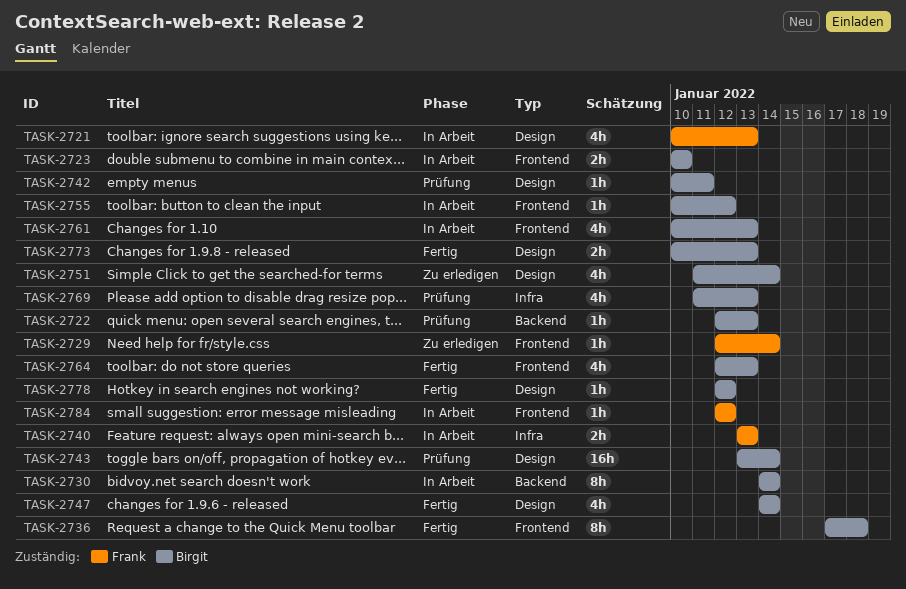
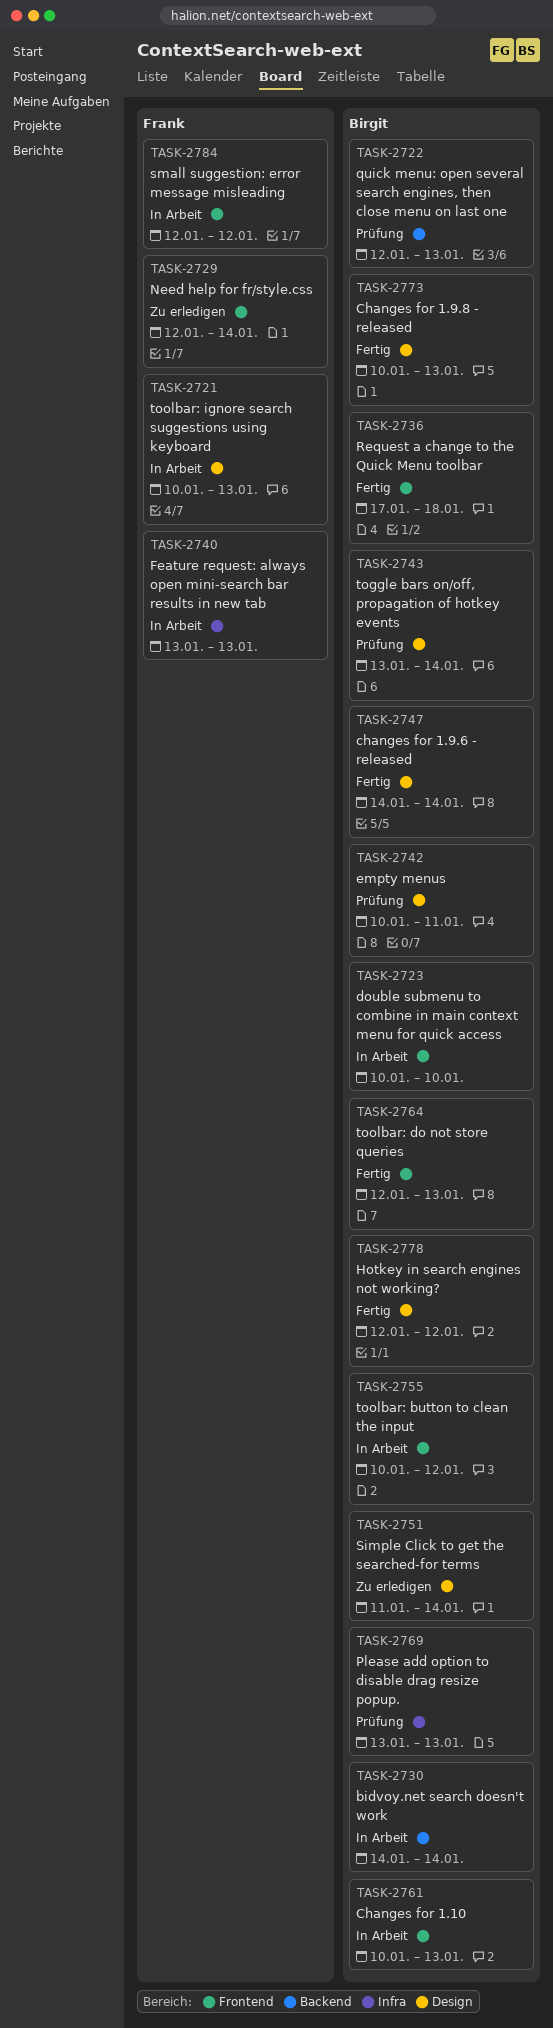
TASK-2769, start: Jan 11 -> Jan 13

